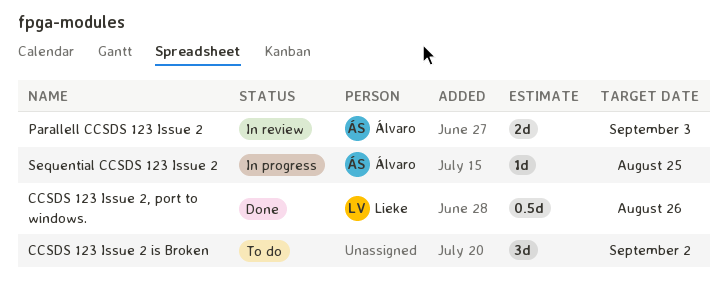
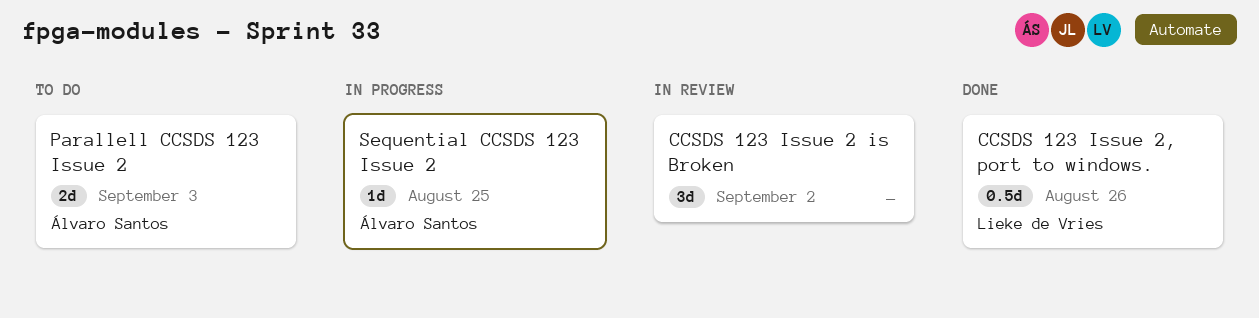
CCSDS 123 Issue 2 is Broken, status: To do -> In review
Parallell CCSDS 123 Issue 2, status: In review -> To do

